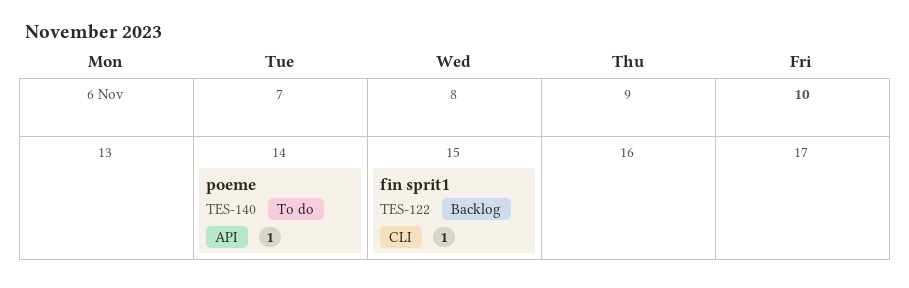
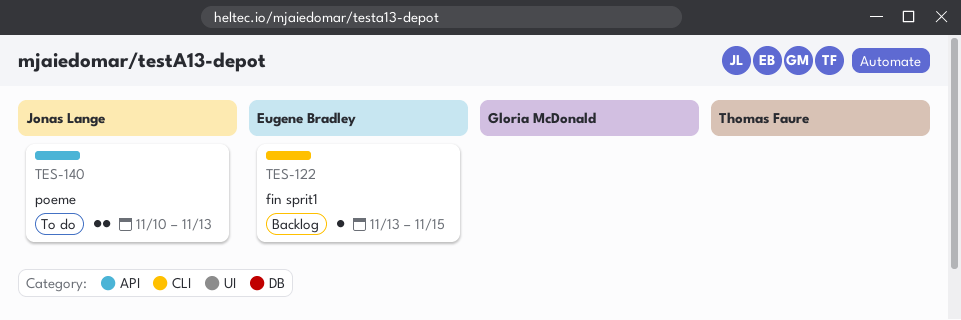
TES-140, estimate: 1 -> 2
TES-140, due: Nov 14 -> Nov 13

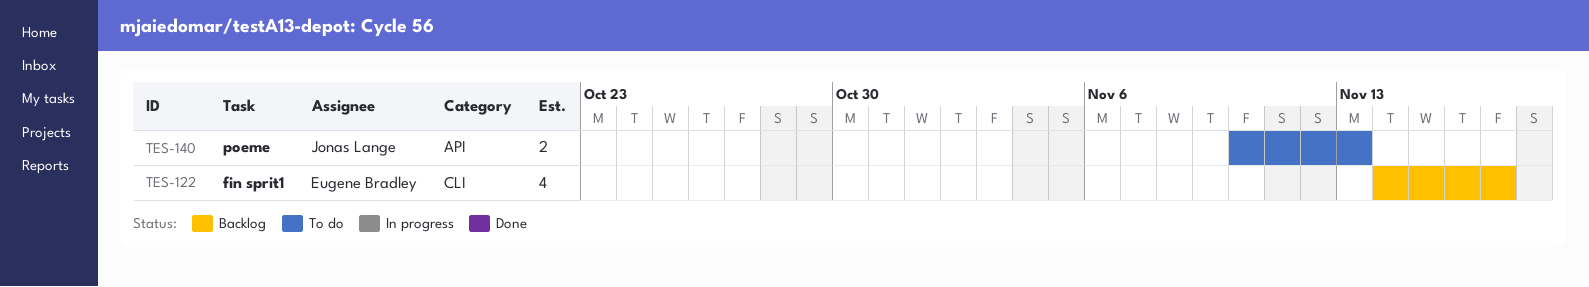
TES-122, estimate: 1 -> 4
TES-122, start: Nov 13 -> Nov 14
TES-122, due: Nov 15 -> Nov 17

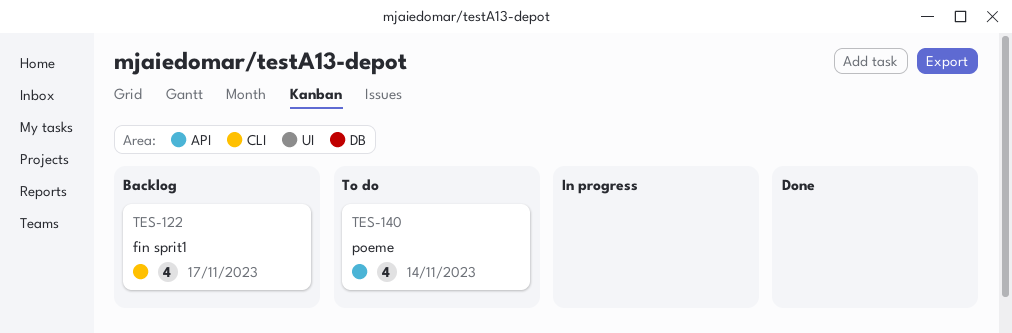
TES-140, estimate: 2 -> 4
TES-140, due: Nov 13 -> Nov 14

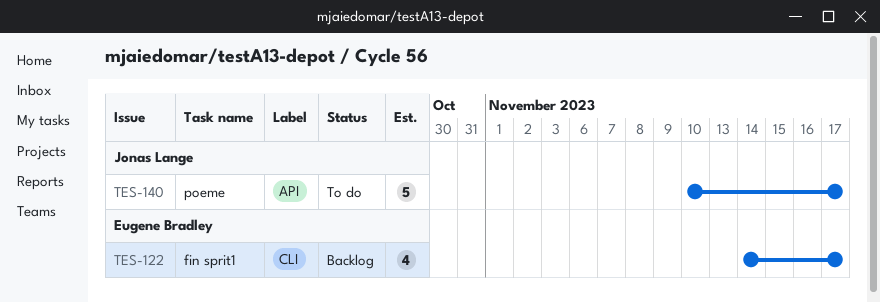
TES-140, estimate: 4 -> 5
TES-140, due: Nov 14 -> Nov 17

